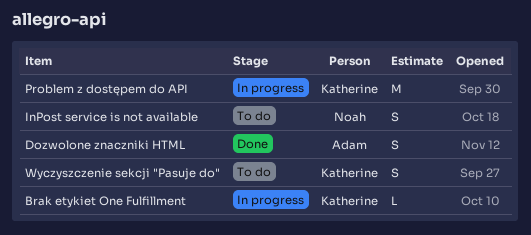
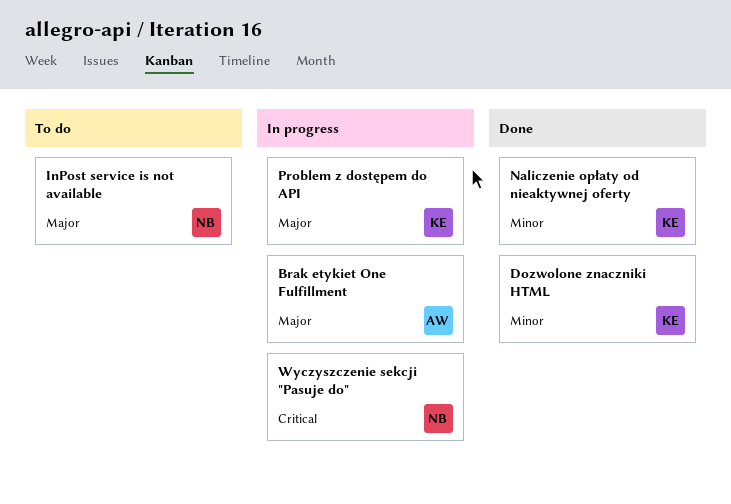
Brak etykiet One Fulfillment, owner: Katherine -> Adam
Dozwolone znaczniki HTML, owner: Adam -> Katherine
Naliczenie opłaty od nieaktywnej oferty: none -> present
Wyczyszczenie sekcji "Pasuje do", status: To do -> In progress
Wyczyszczenie sekcji "Pasuje do", owner: Katherine -> Noah

